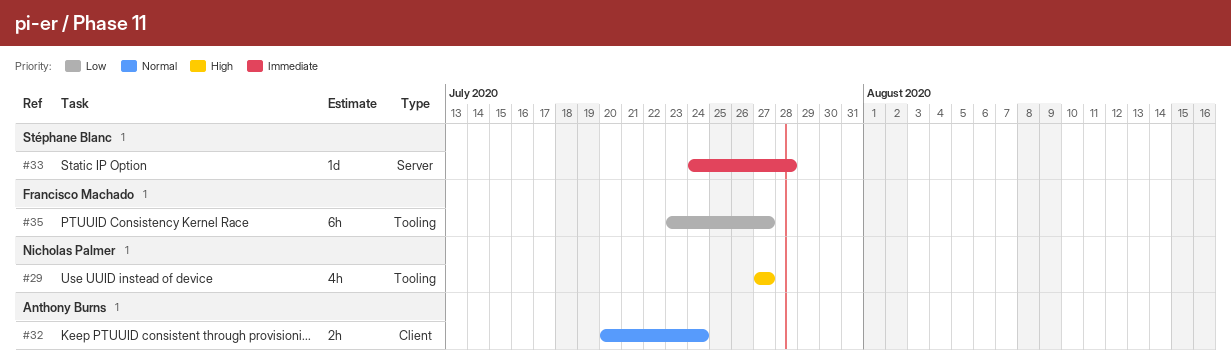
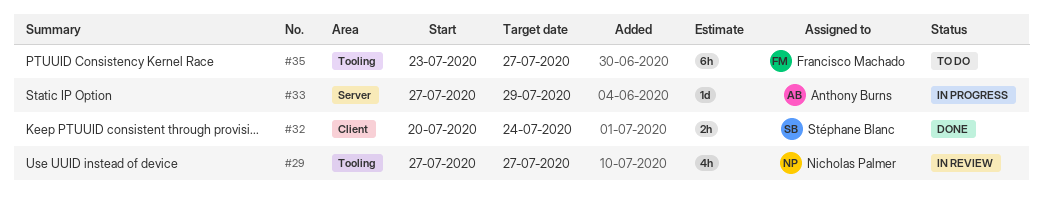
#32, owner: Anthony Burns -> Stéphane Blanc
#33, owner: Stéphane Blanc -> Anthony Burns
#33, start: Jul 24 -> Jul 27
#33, due: Jul 28 -> Jul 29

